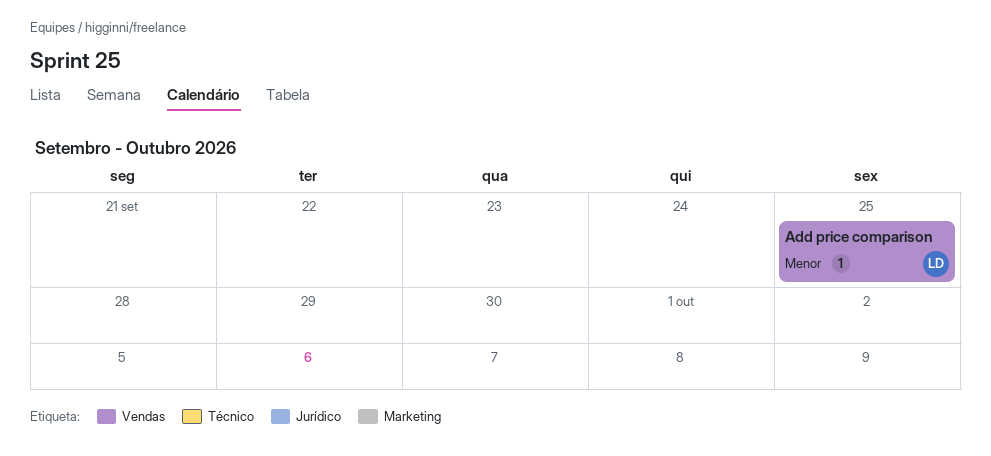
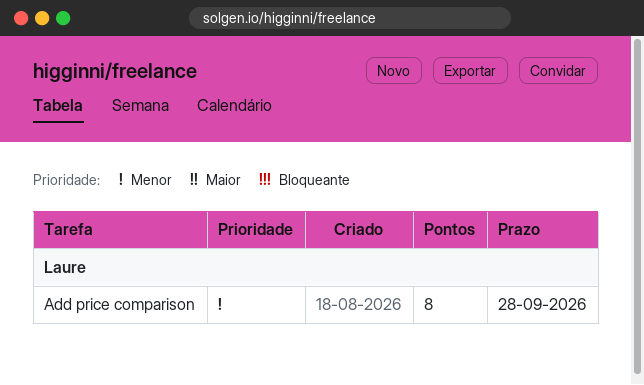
Add price comparison, estimate: 1 -> 8
Add price comparison, due: Sep 25 -> Sep 28

